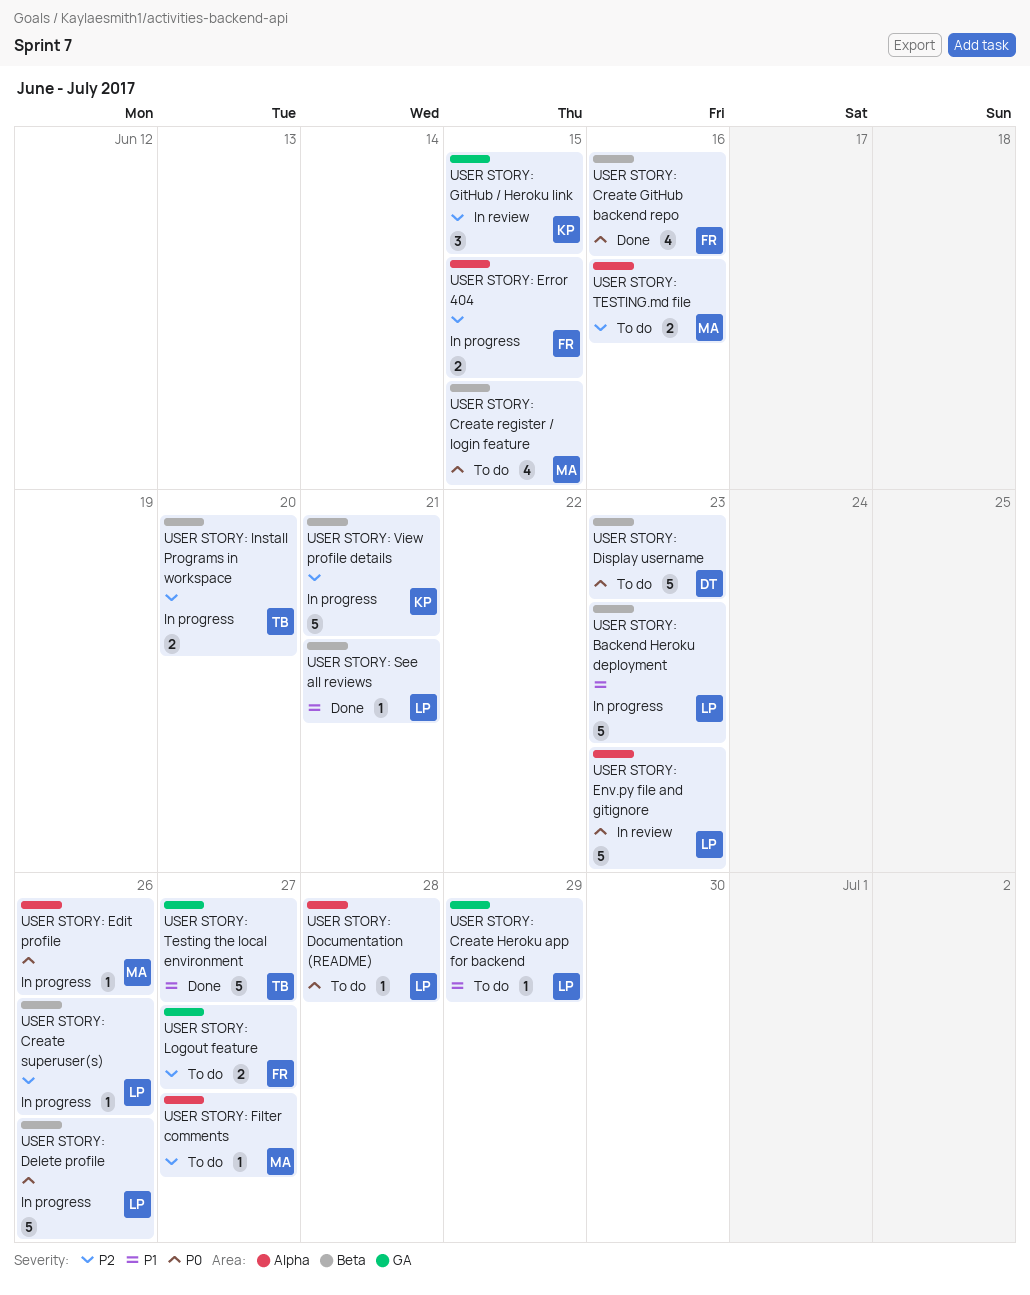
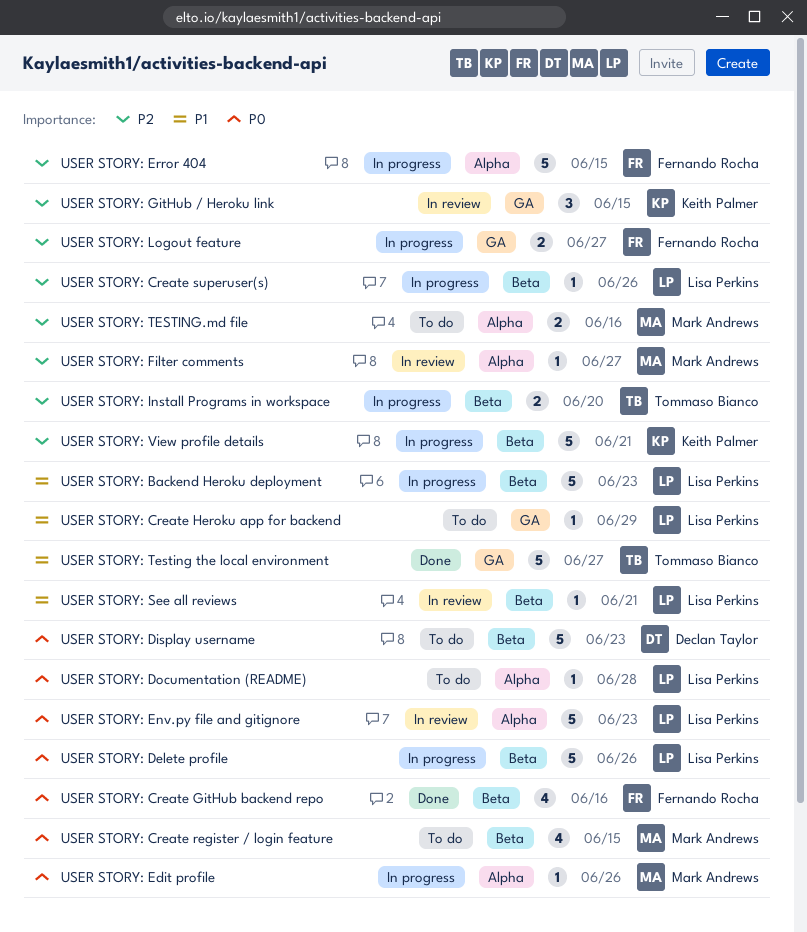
USER STORY: Error 404, estimate: 2 -> 5
USER STORY: Filter comments, status: To do -> In review
USER STORY: Logout feature, status: To do -> In progress
USER STORY: See all reviews, status: Done -> In review

